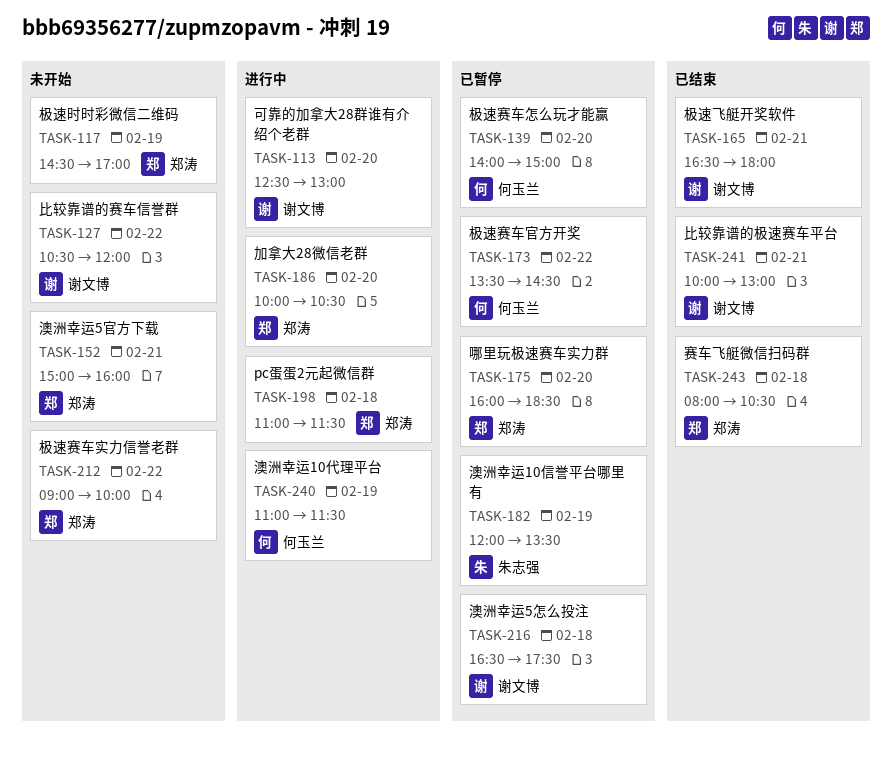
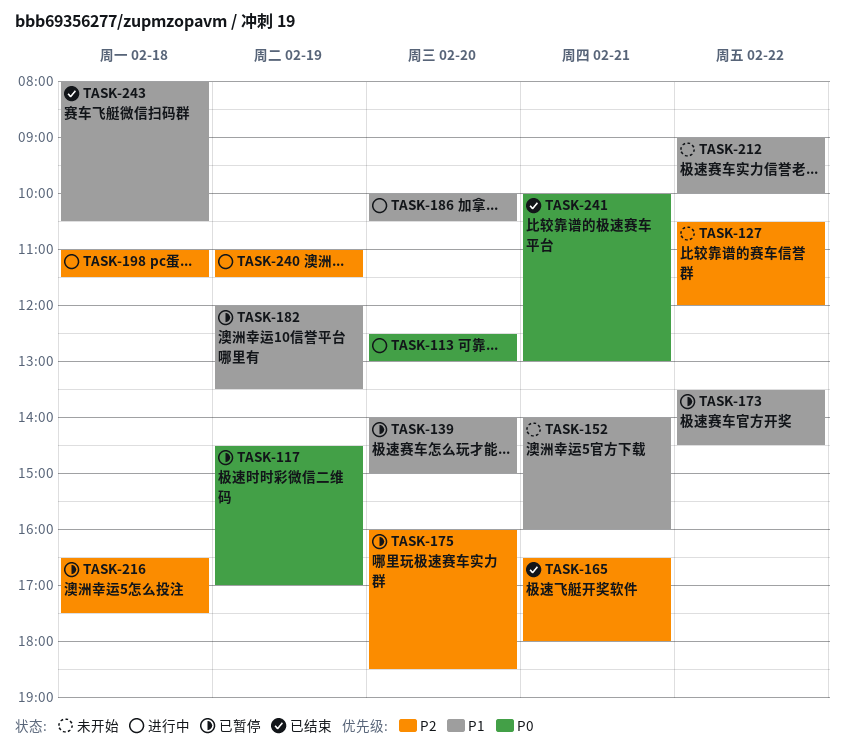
TASK-117, status: 未开始 -> 已暂停
TASK-152, begins: 15:00 -> 14:00

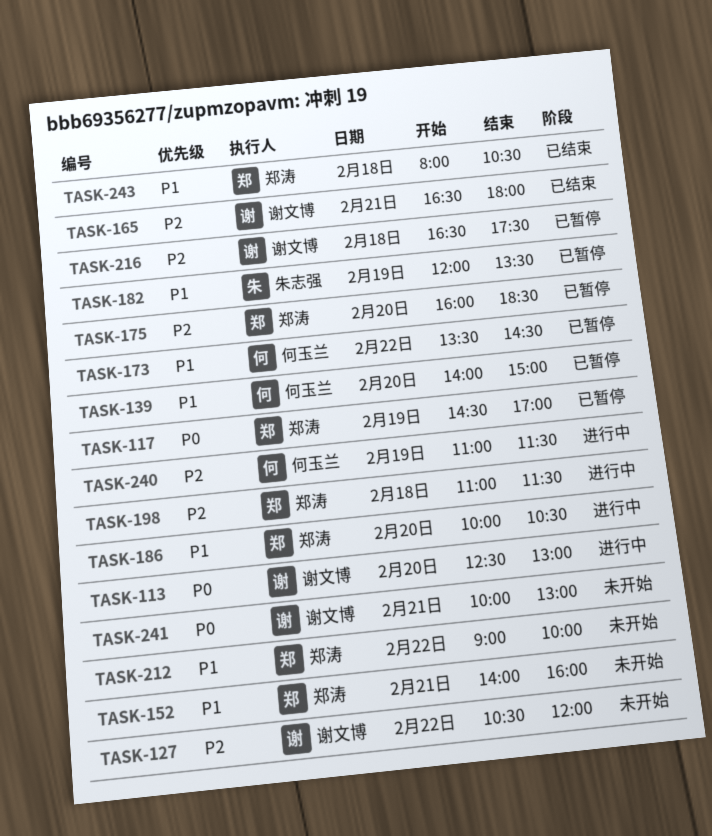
TASK-241, status: 已结束 -> 未开始

